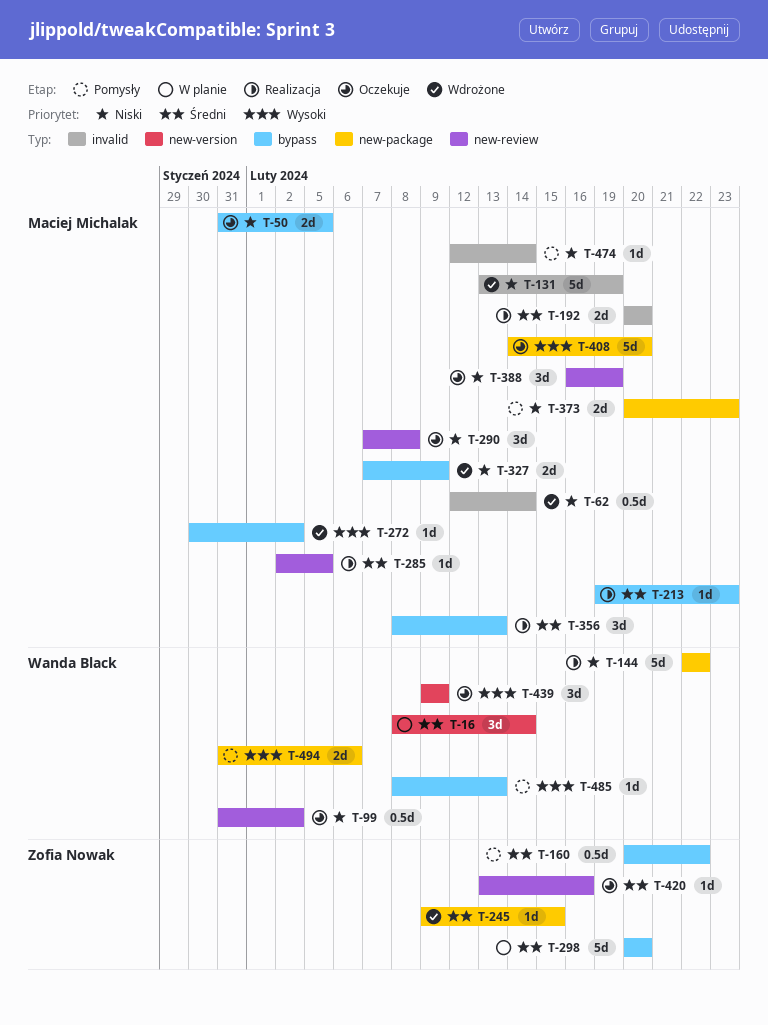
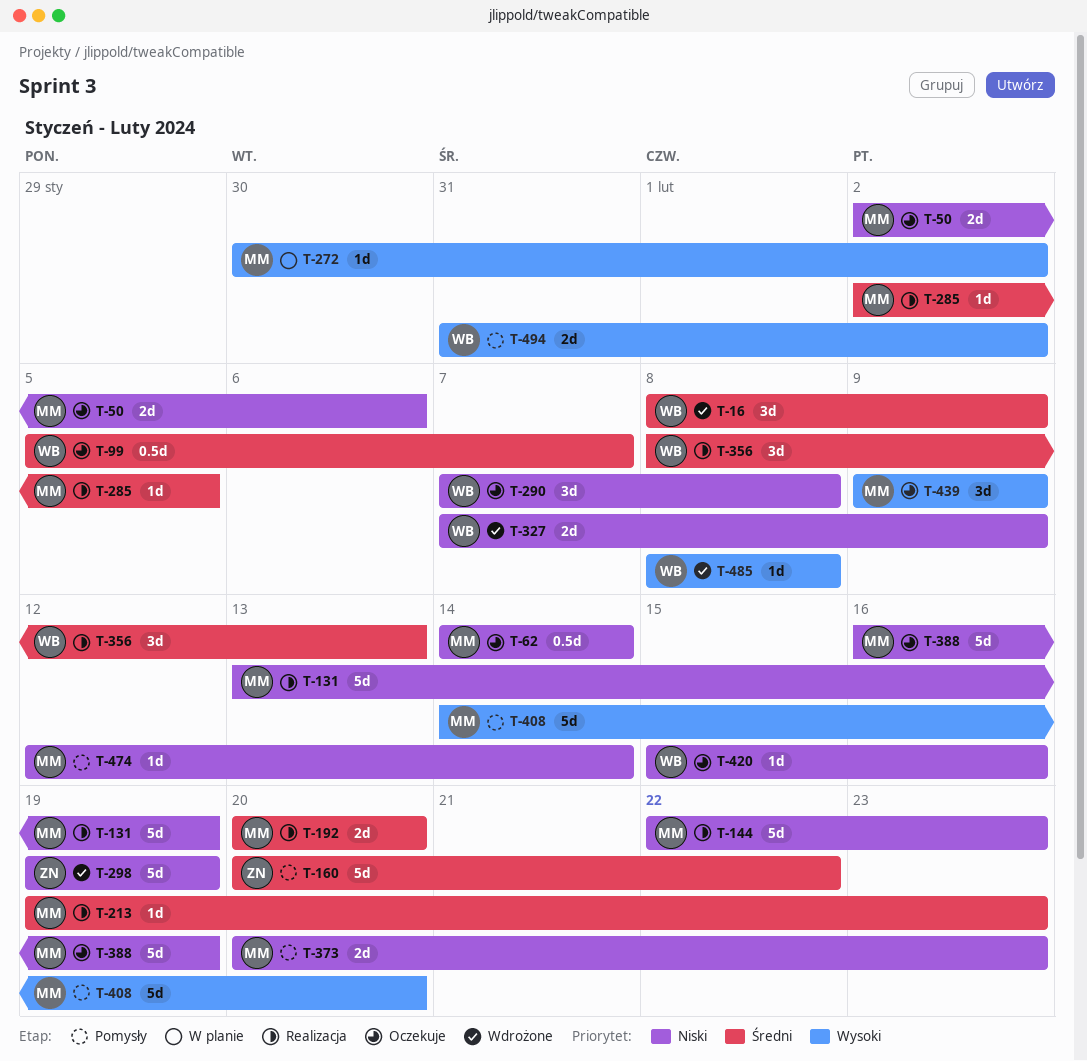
T-16, status: W planie -> Wdrożone
T-16, due: Feb 14 -> Feb 9
T-50, start: Jan 31 -> Feb 2
T-50, due: Feb 5 -> Feb 6
T-62, status: Wdrożone -> Oczekuje
T-62, start: Feb 12 -> Feb 14
T-99, priority: Niski -> Średni
T-99, start: Jan 31 -> Feb 5
T-99, due: Feb 2 -> Feb 7
T-131, status: Wdrożone -> Realizacja
T-144, owner: Wanda Black -> Maciej Michalak
T-144, due: Feb 22 -> Feb 23
T-160, estimate: 0.5d -> 5d
T-245: present -> none
T-272, status: Wdrożone -> W planie
T-290, owner: Maciej Michalak -> Wanda Black
T-298, status: W planie -> Wdrożone
T-298, priority: Średni -> Niski
T-298, start: Feb 20 -> Feb 19
T-298, due: Feb 20 -> Feb 19
T-327, owner: Maciej Michalak -> Wanda Black
T-356, owner: Maciej Michalak -> Wanda Black
T-388, estimate: 3d -> 5d
T-408, status: Oczekuje -> Pomysły
T-420, owner: Zofia Nowak -> Wanda Black
T-420, priority: Średni -> Niski
T-420, start: Feb 13 -> Feb 15
T-439, owner: Wanda Black -> Maciej Michalak
T-485, status: Pomysły -> Wdrożone
T-485, due: Feb 13 -> Feb 8
T-494, due: Feb 6 -> Feb 2

